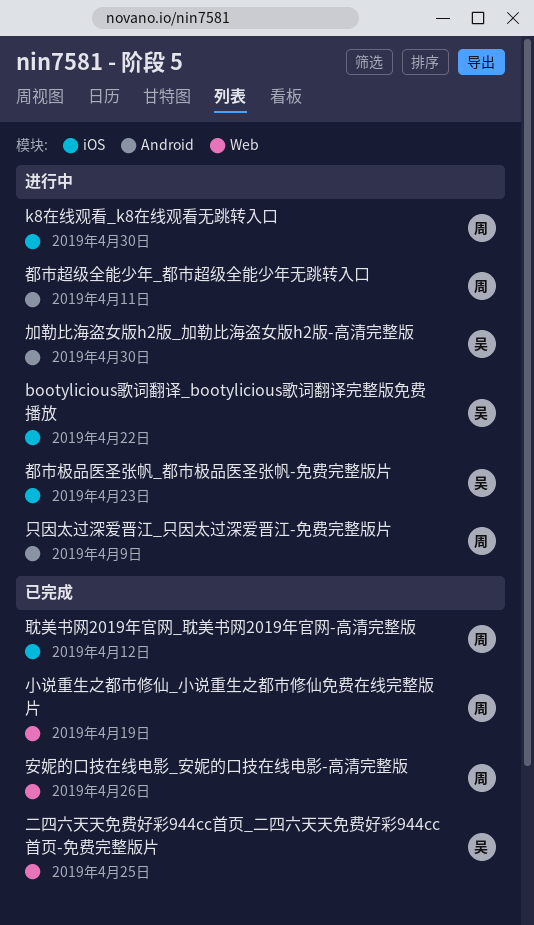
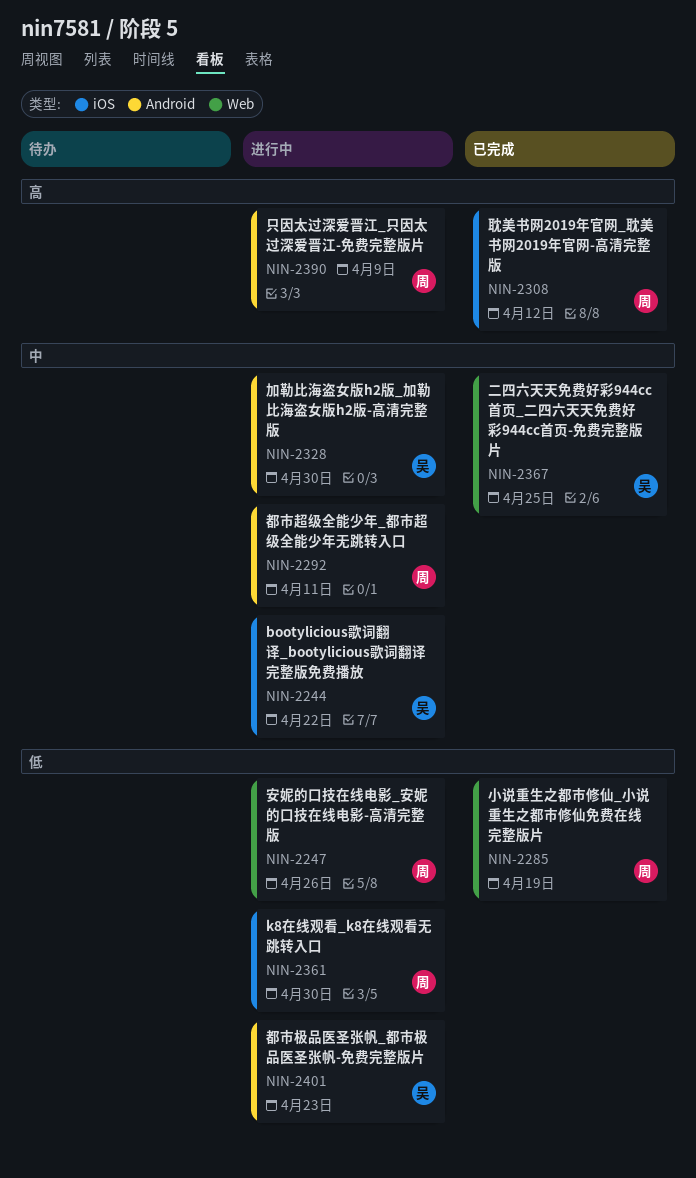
安妮的口技在线电影_安妮的口技在线电影-高清完整版, status: 已完成 -> 进行中
都市极品医圣张帆_都市极品医圣张帆-免费完整版片, label: iOS -> Android

